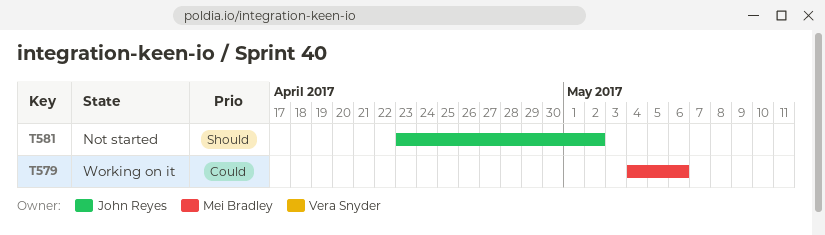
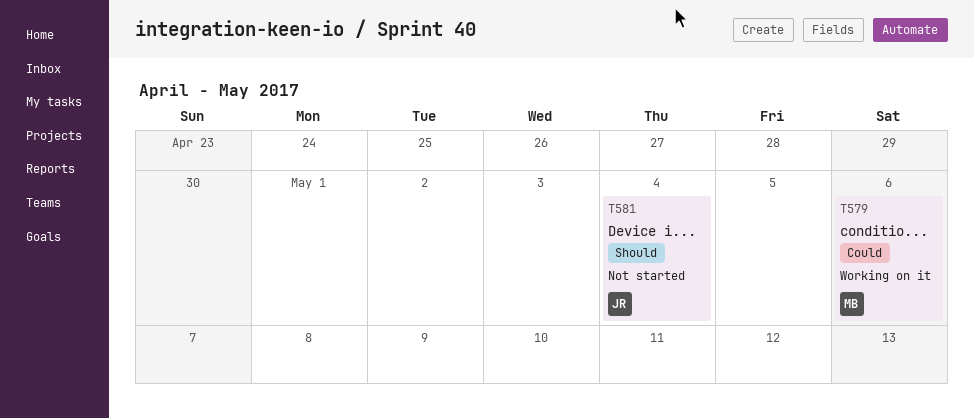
T581, due: May 2 -> May 4

